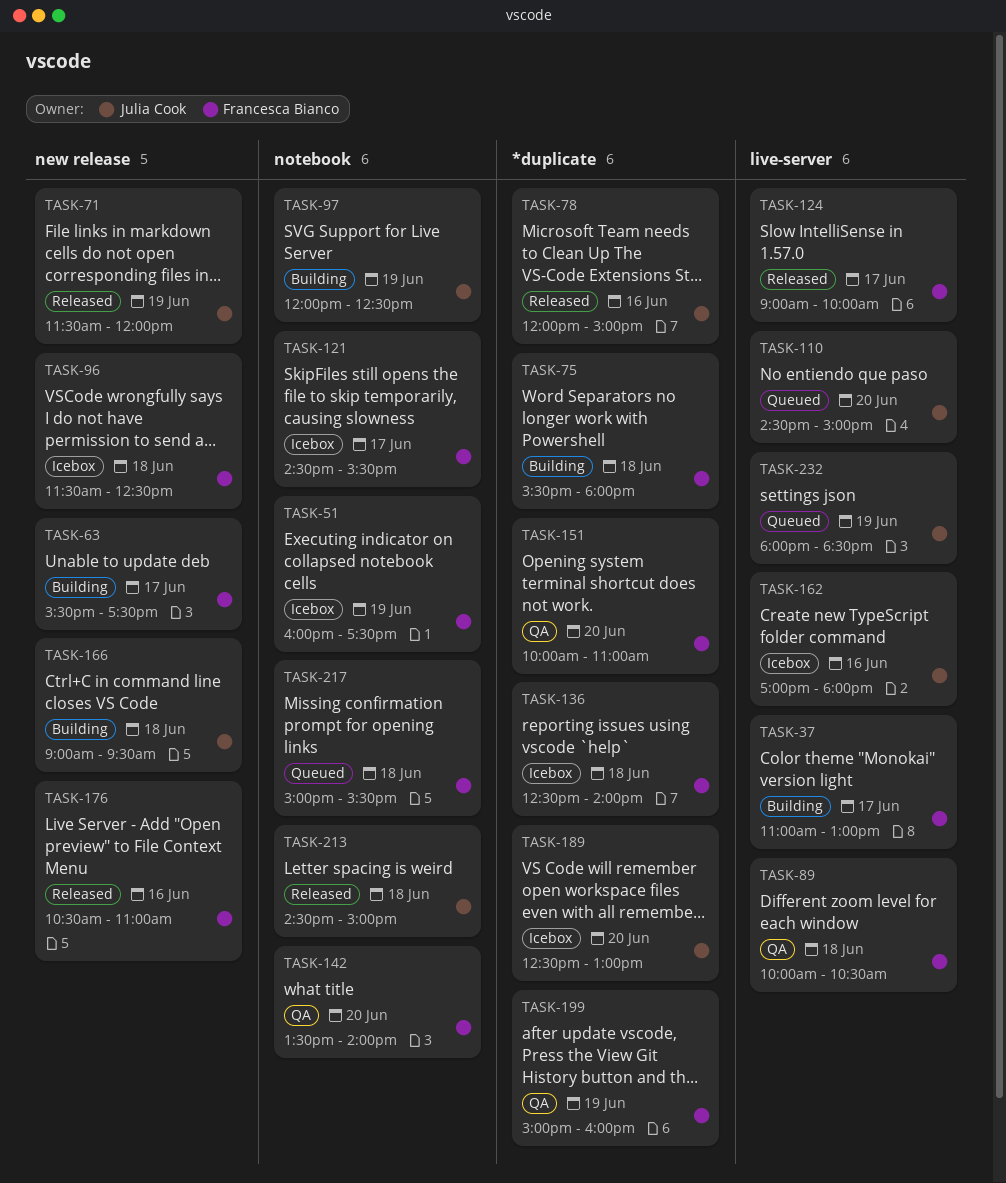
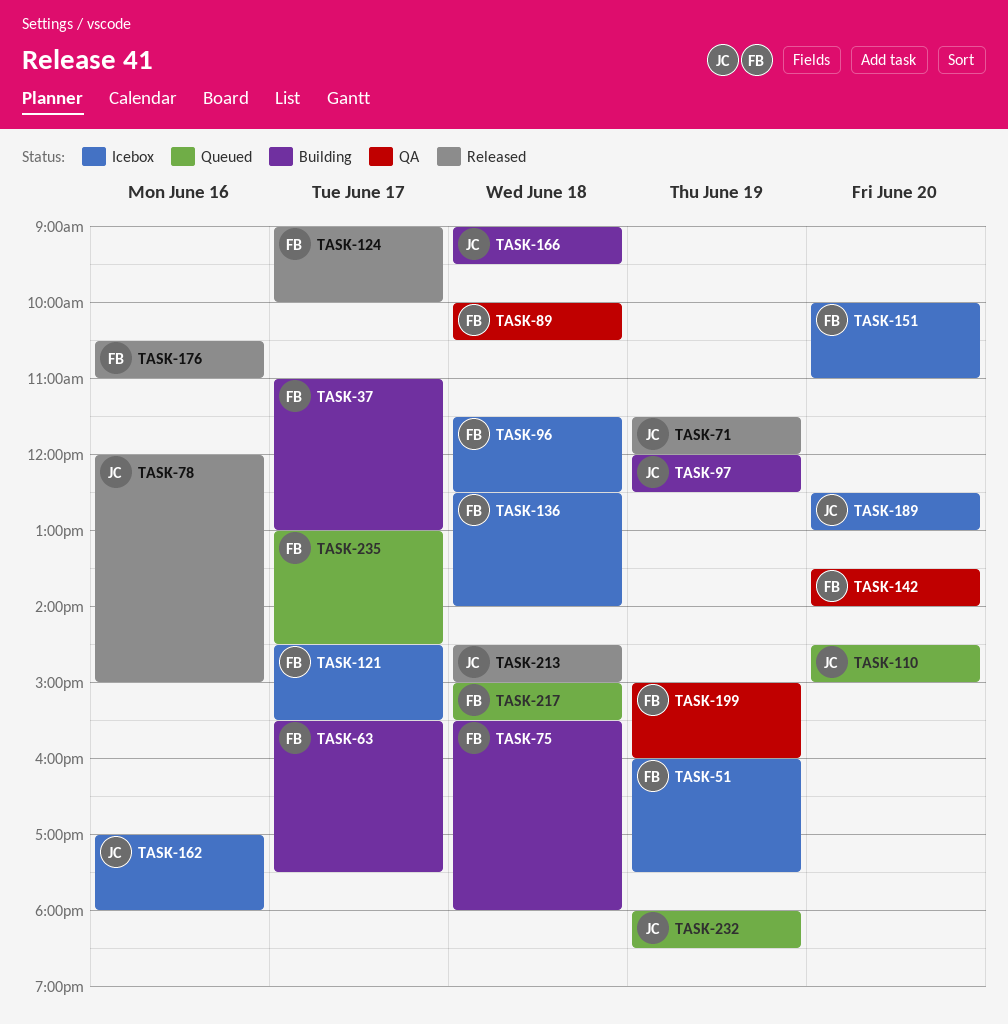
TASK-151, status: QA -> Icebox
TASK-235: none -> present

